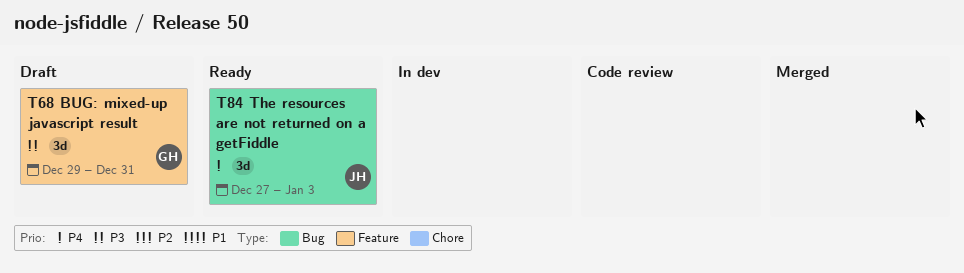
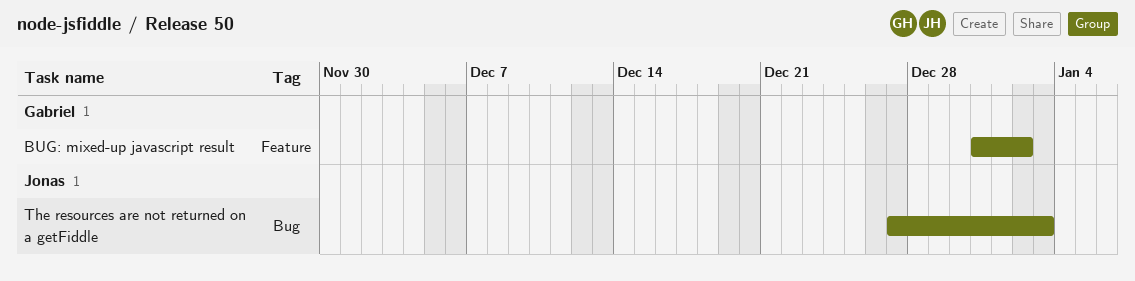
BUG: mixed-up javascript result, start: Dec 29 -> Dec 31
BUG: mixed-up javascript result, due: Dec 31 -> Jan 2

